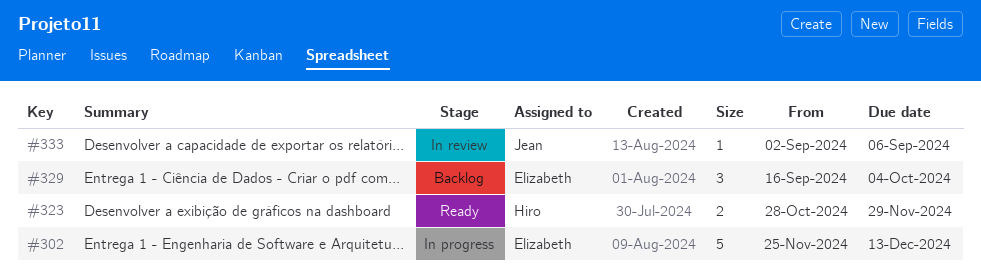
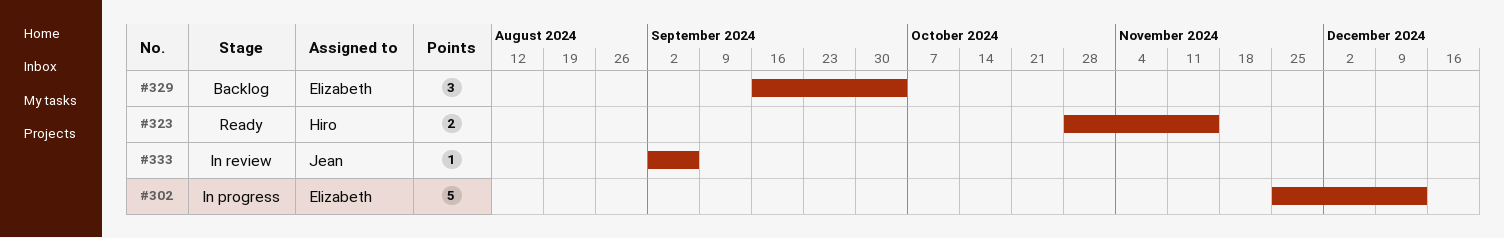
#323, due: Nov 29 -> Nov 15

